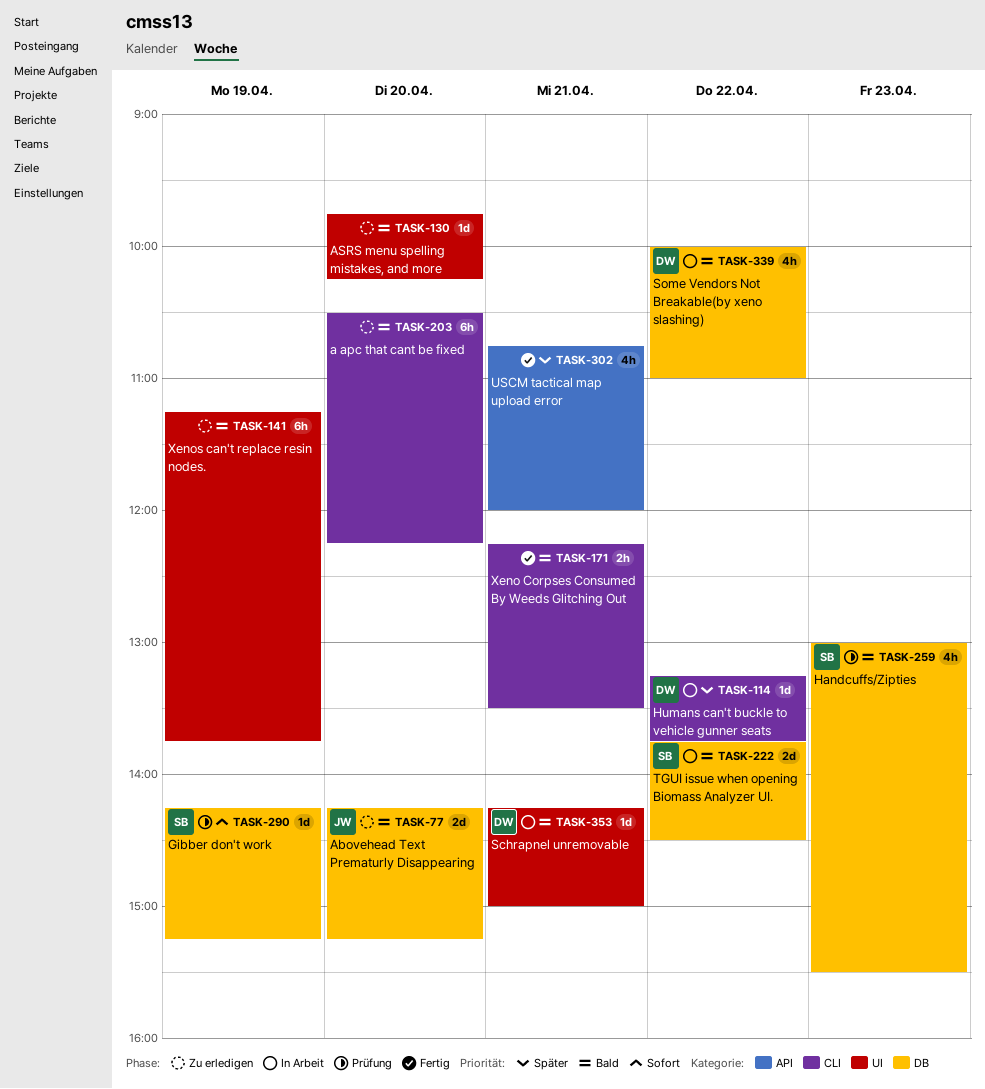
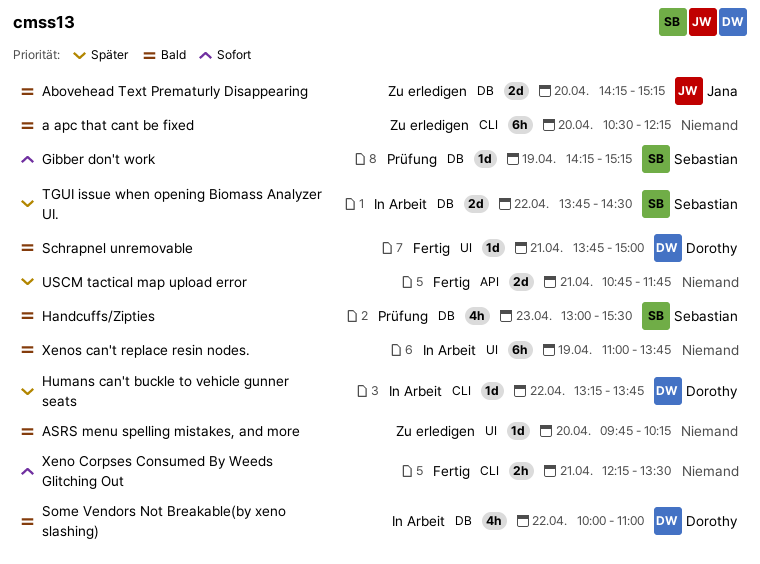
Schrapnel unremovable, status: In Arbeit -> Fertig
Schrapnel unremovable, begins: 14:15 -> 13:45
TGUI issue when opening Biomass Analyzer UI., priority: Bald -> Später
USCM tactical map upload error, estimate: 4h -> 2d
USCM tactical map upload error, ends: 12:00 -> 11:45
Xeno Corpses Consumed By Weeds Glitching Out, priority: Bald -> Sofort
Xenos can't replace resin nodes., status: Zu erledigen -> In Arbeit
Xenos can't replace resin nodes., begins: 11:15 -> 11:00

